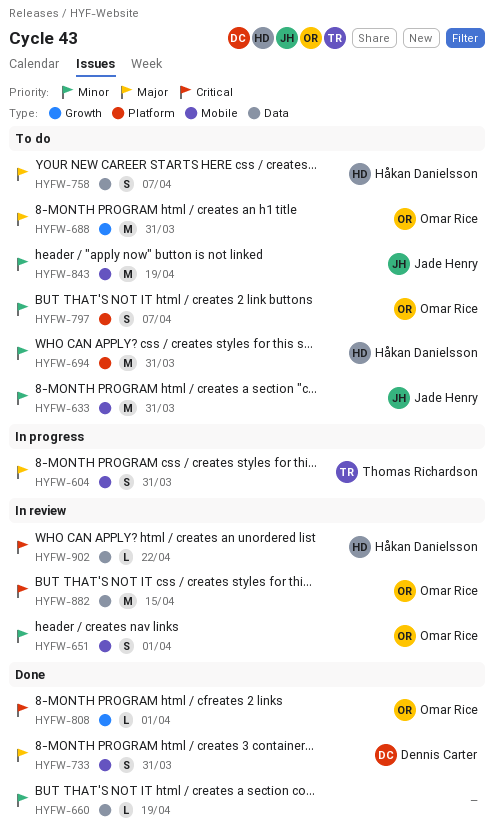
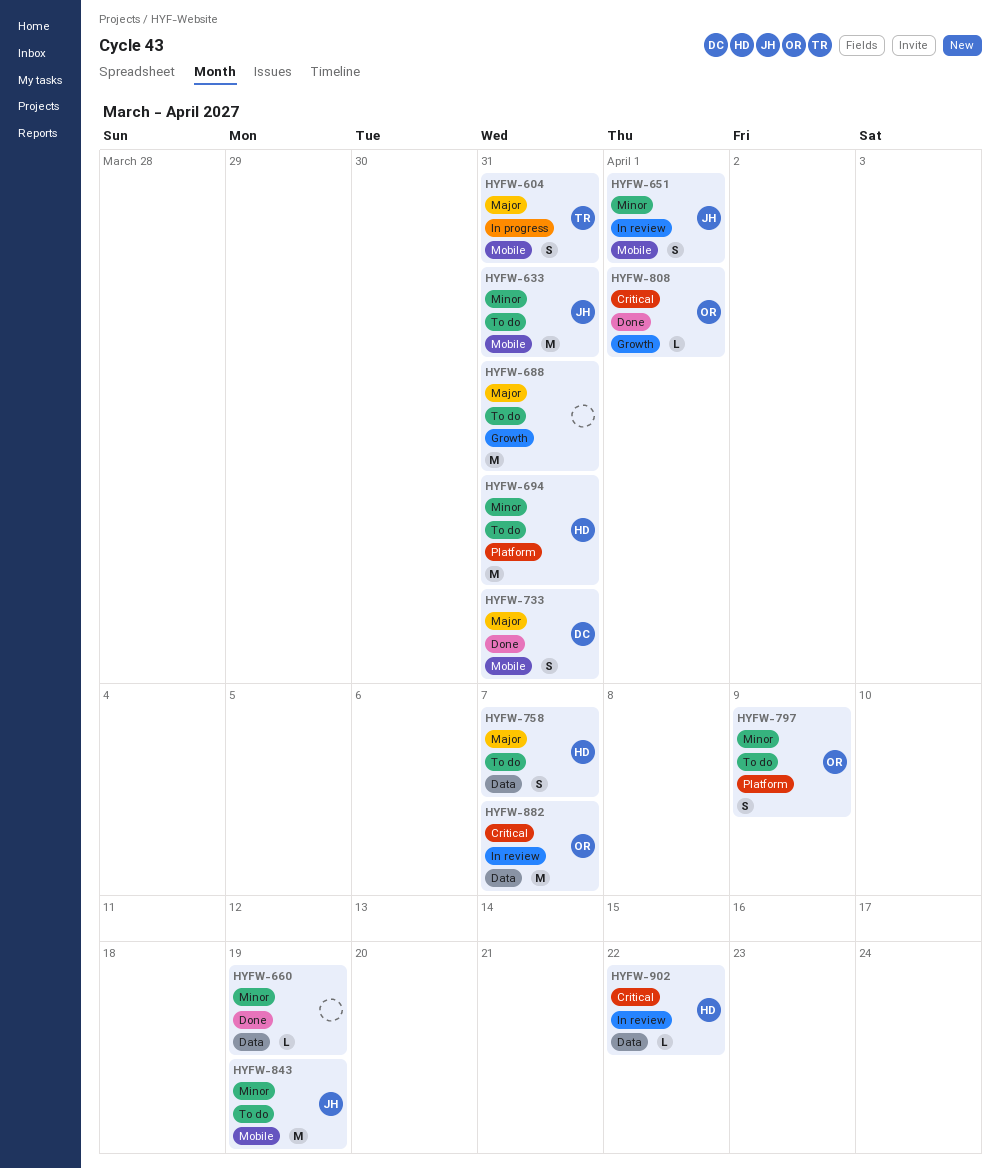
HYFW-651, owner: Omar Rice -> Jade Henry
HYFW-688, owner: Omar Rice -> none
HYFW-797, due: Apr 7 -> Apr 9
HYFW-882, due: Apr 15 -> Apr 7

